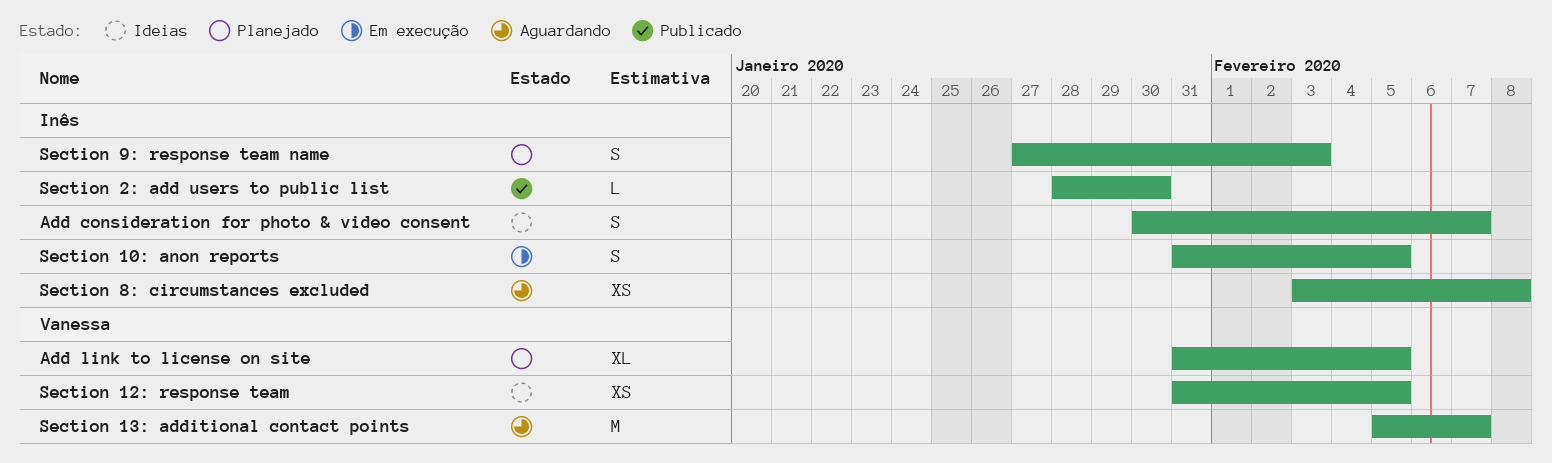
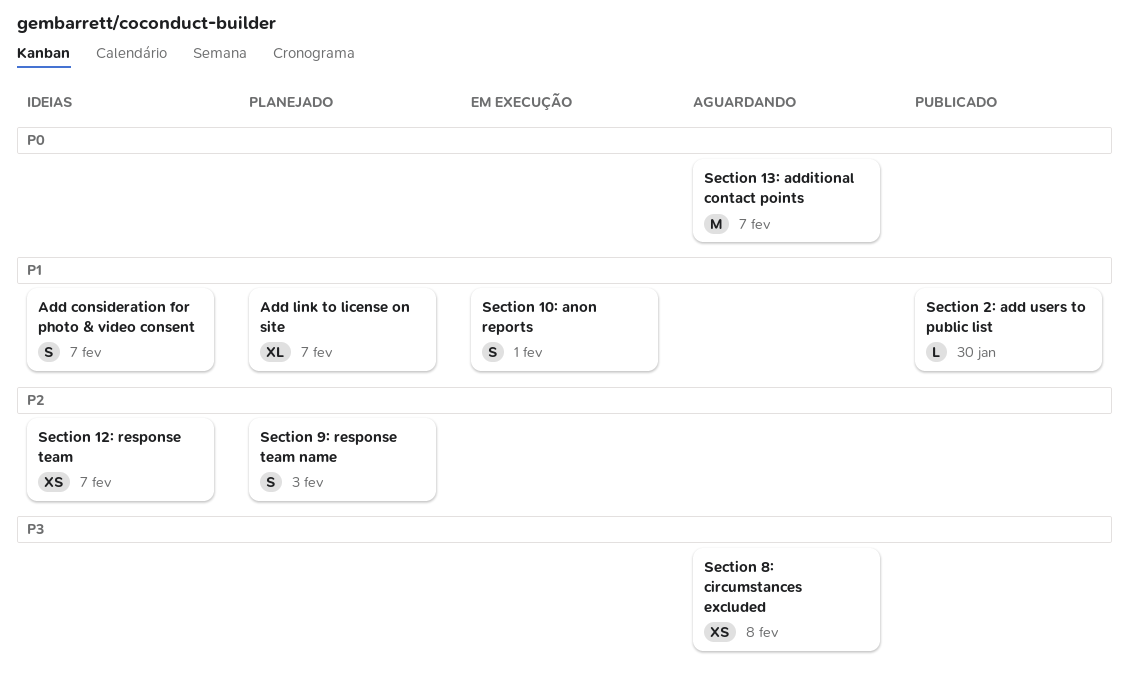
Add link to license on site, due: Feb 5 -> Feb 7
Section 10: anon reports, due: Feb 5 -> Feb 1
Section 12: response team, due: Feb 5 -> Feb 7

